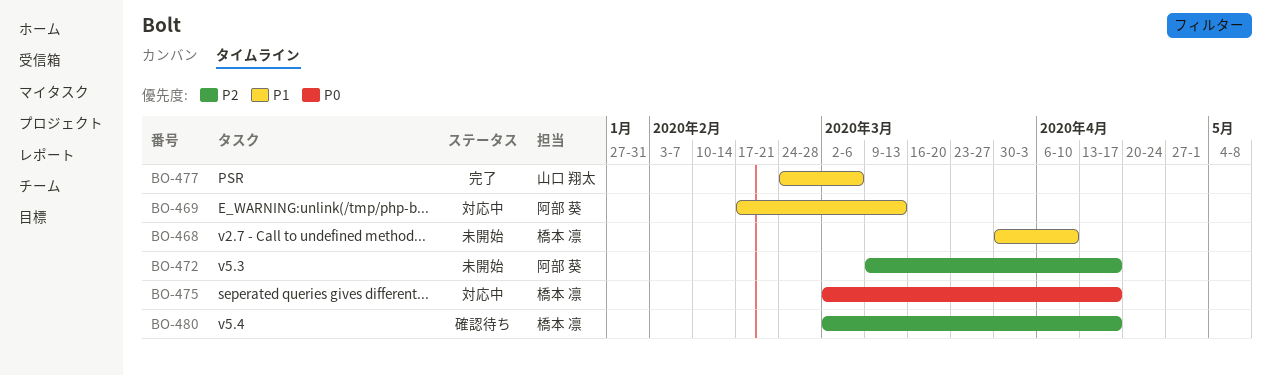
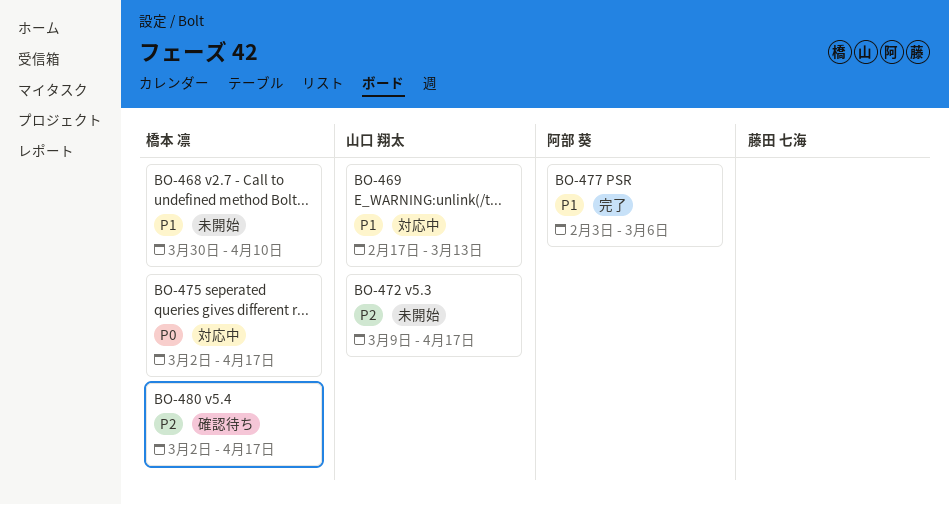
BO-469, owner: 阿部 葵 -> 山口 翔太
BO-472, owner: 阿部 葵 -> 山口 翔太
BO-477, owner: 山口 翔太 -> 阿部 葵
BO-477, start: Feb 24 -> Feb 3

